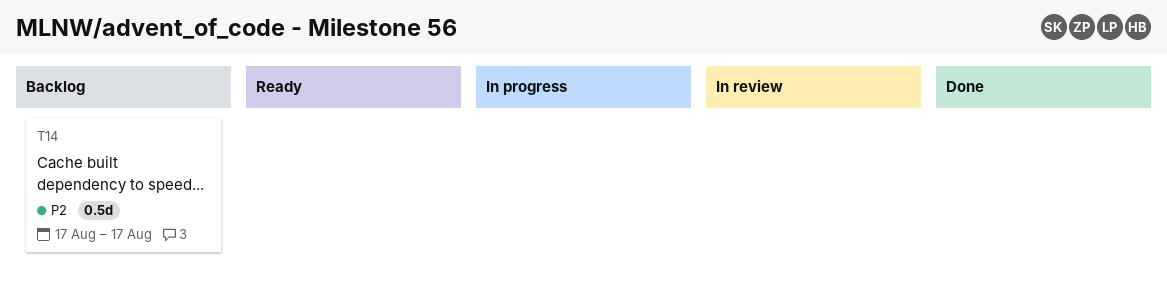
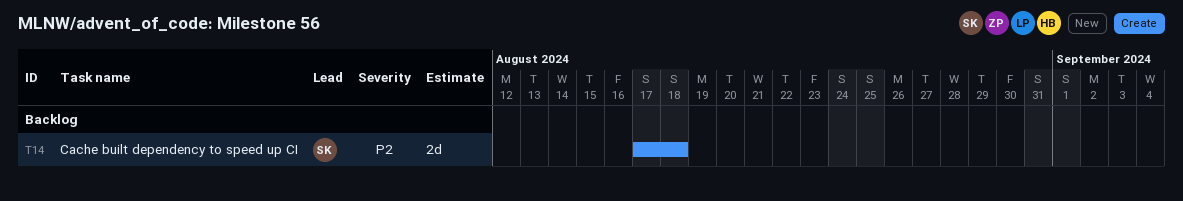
T14, estimate: 0.5d -> 2d
T14, due: Aug 17 -> Aug 18

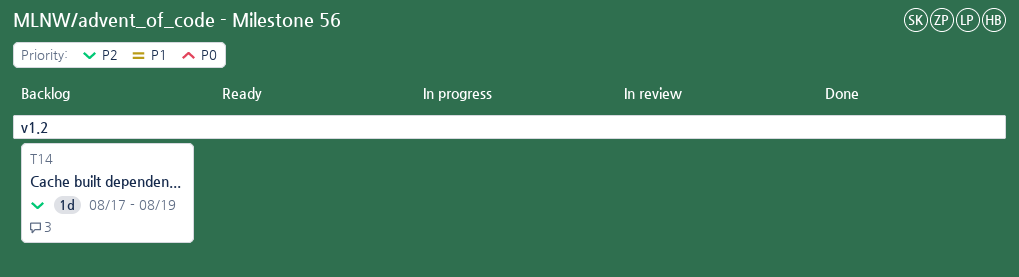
T14, estimate: 2d -> 1d
T14, due: Aug 18 -> Aug 19

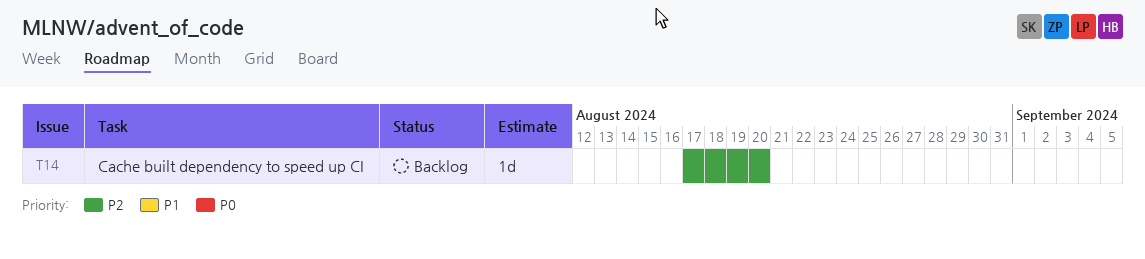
T14, due: Aug 19 -> Aug 20

